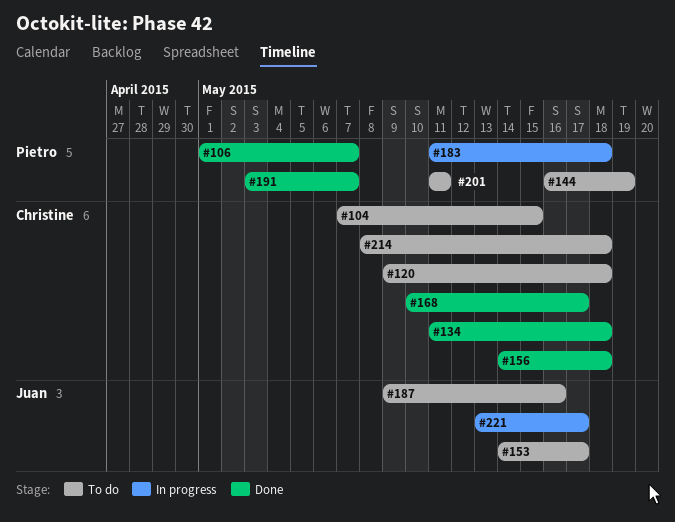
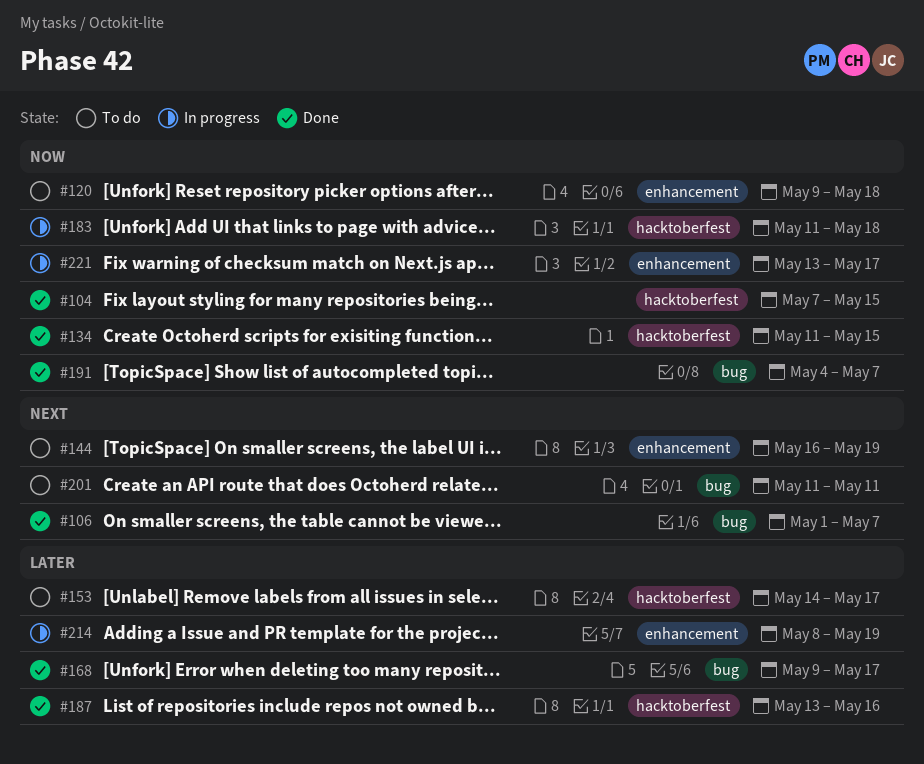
#104, status: To do -> Done
#134, due: May 18 -> May 15
#156: present -> none
#168, start: May 10 -> May 9
#187, status: To do -> Done
#187, start: May 9 -> May 13
#191, start: May 3 -> May 4
#214, status: To do -> In progress
#214, due: May 18 -> May 19

